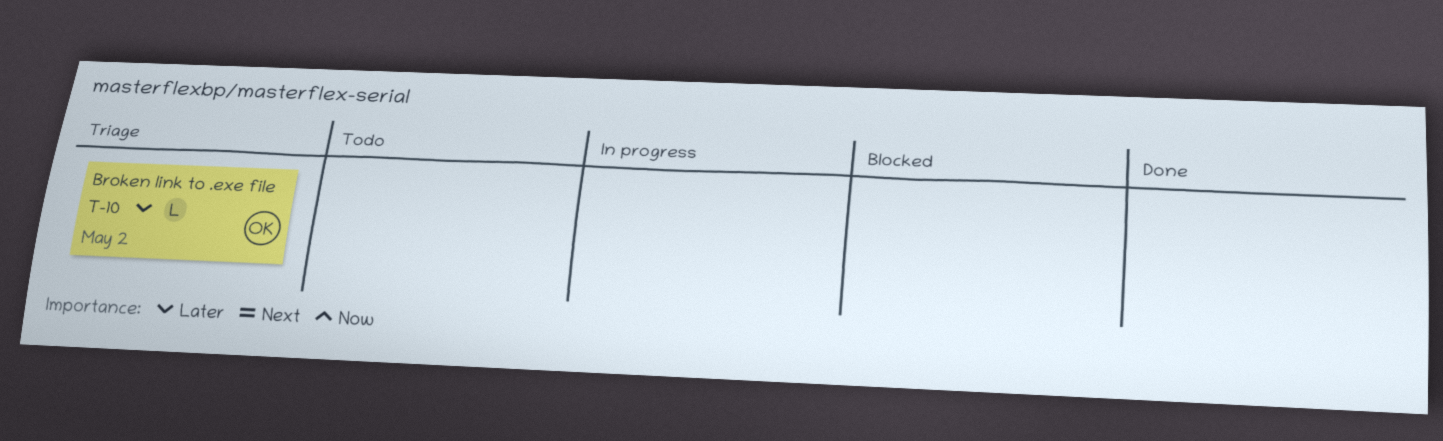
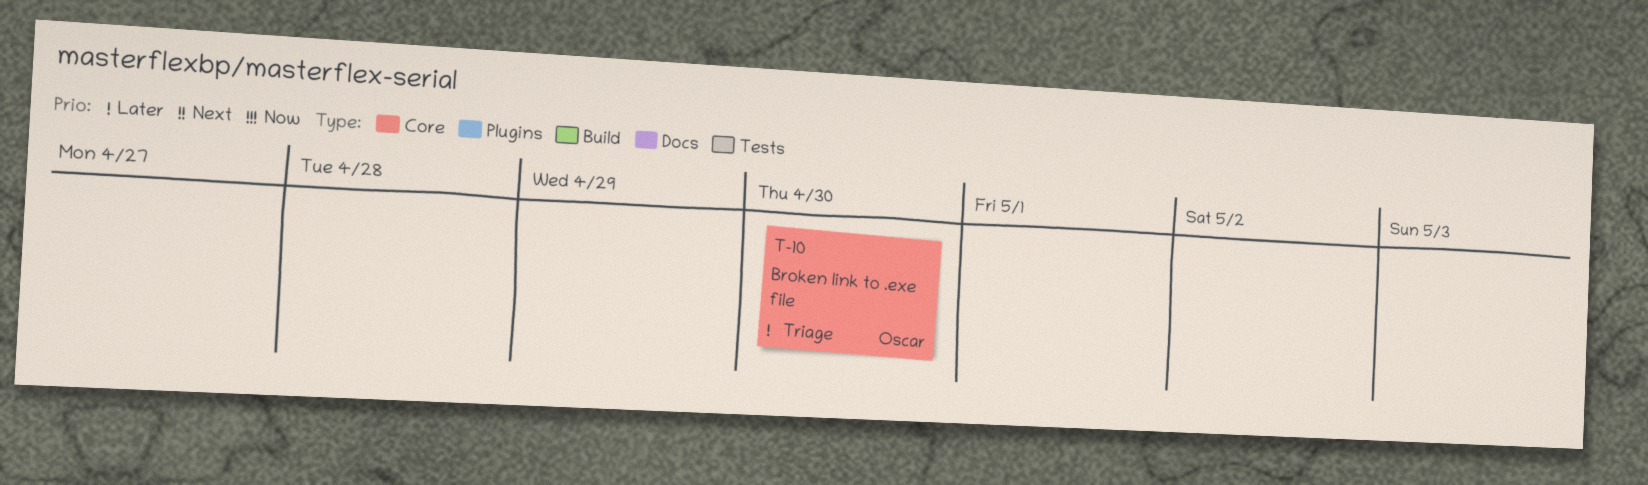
T-10, due: May 2 -> Apr 30

